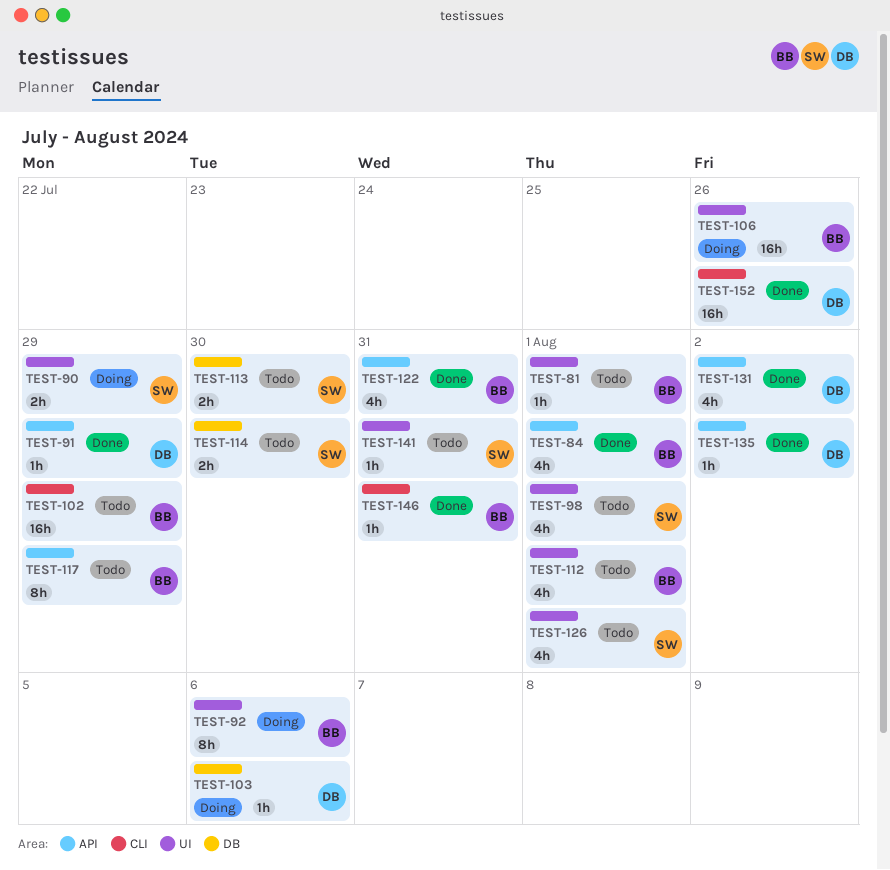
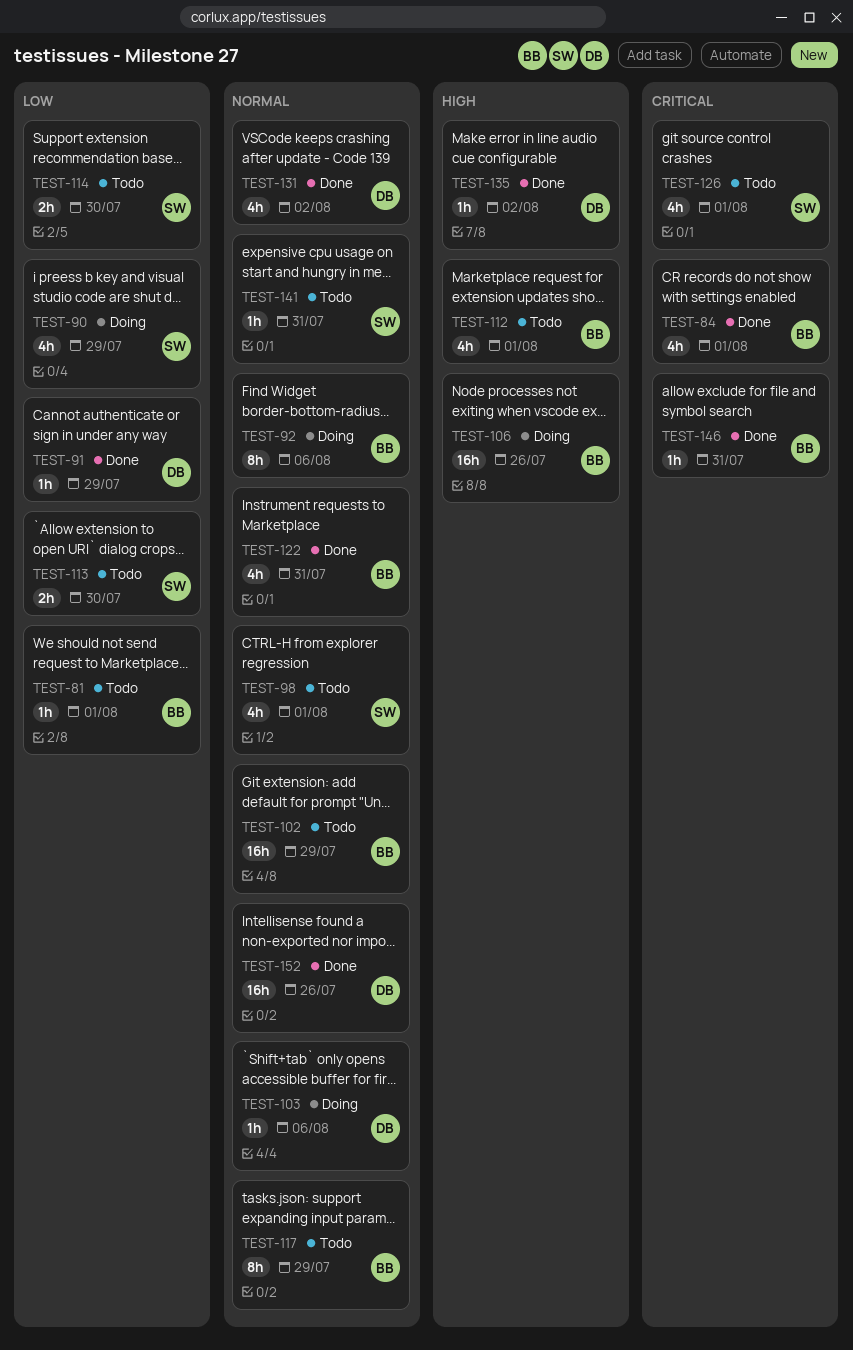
TEST-90, estimate: 2h -> 4h

